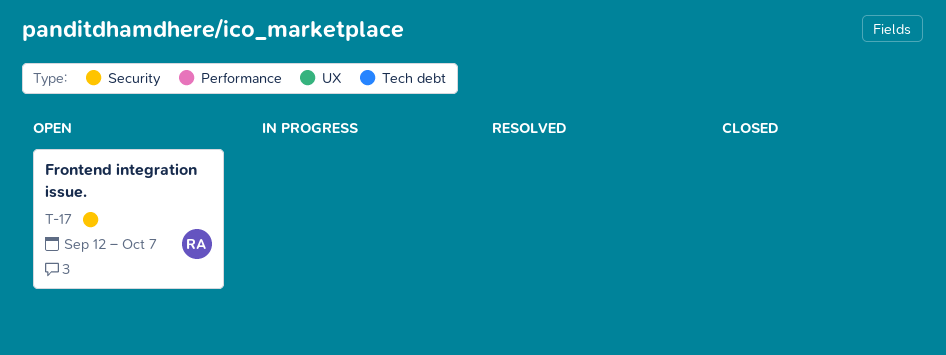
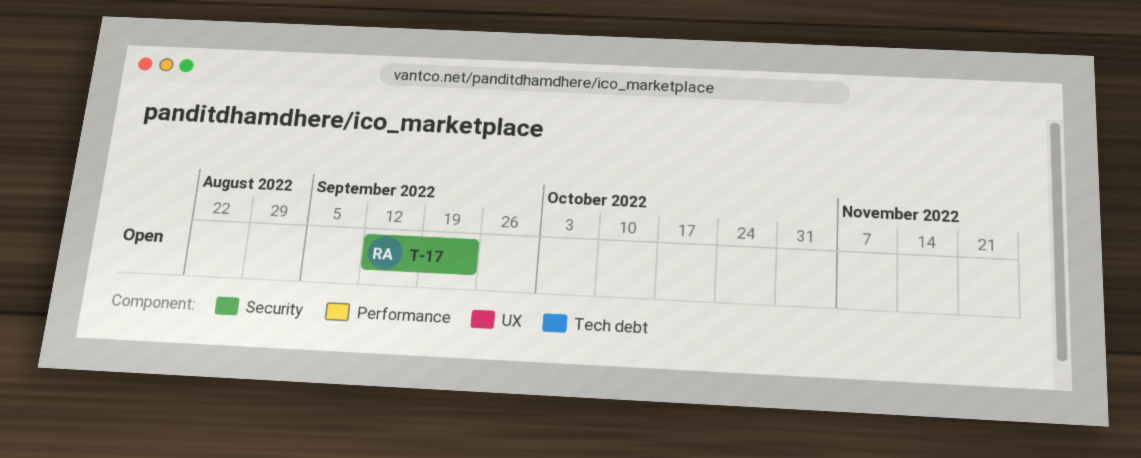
T-17, due: Oct 7 -> Sep 23

